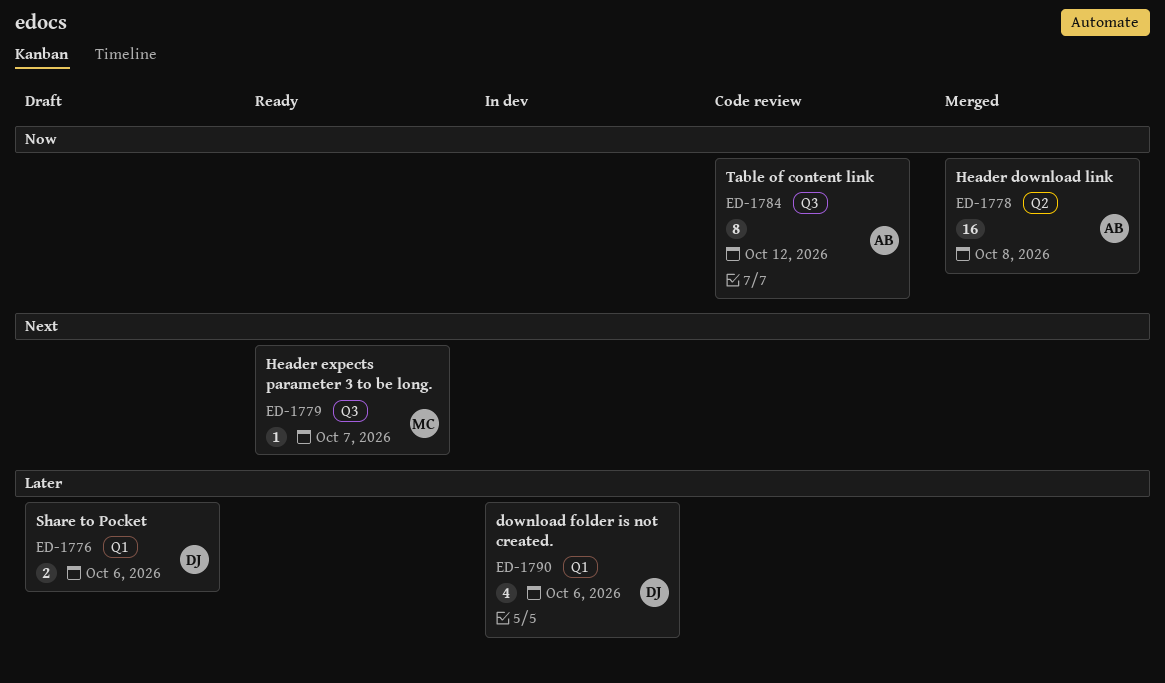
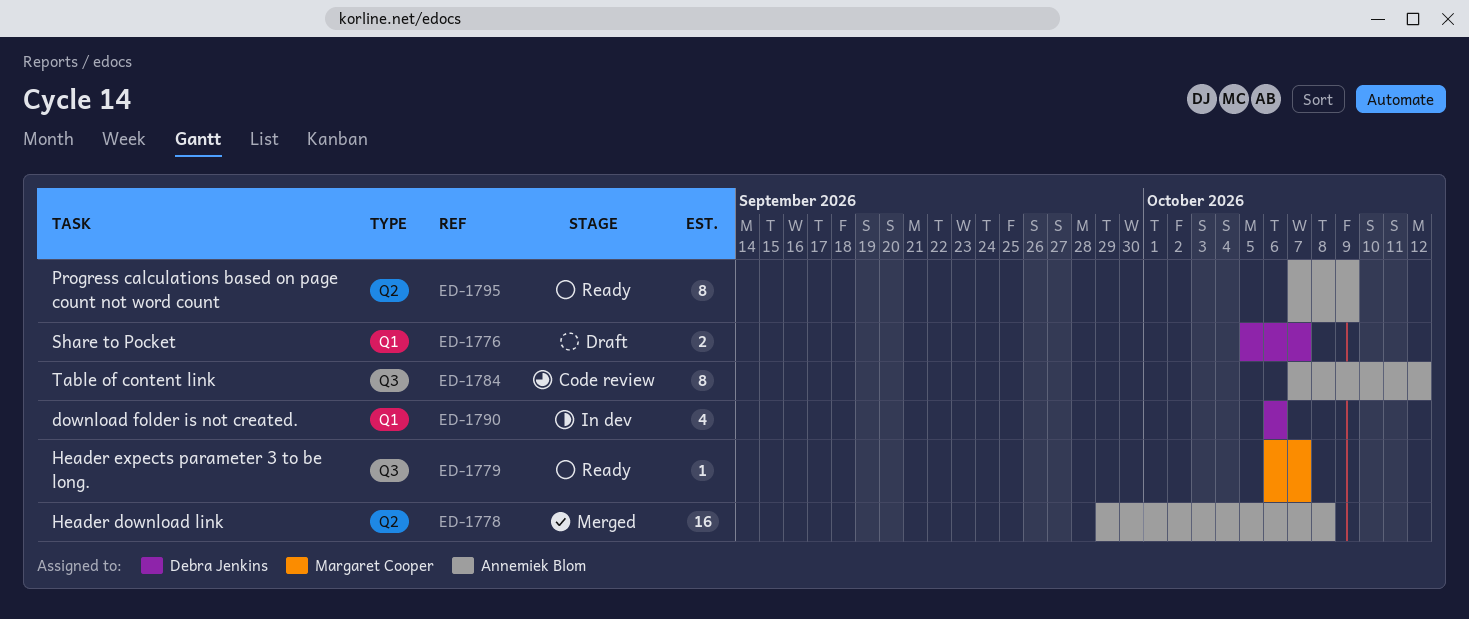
ED-1776, due: Oct 6 -> Oct 7
ED-1795: none -> present

